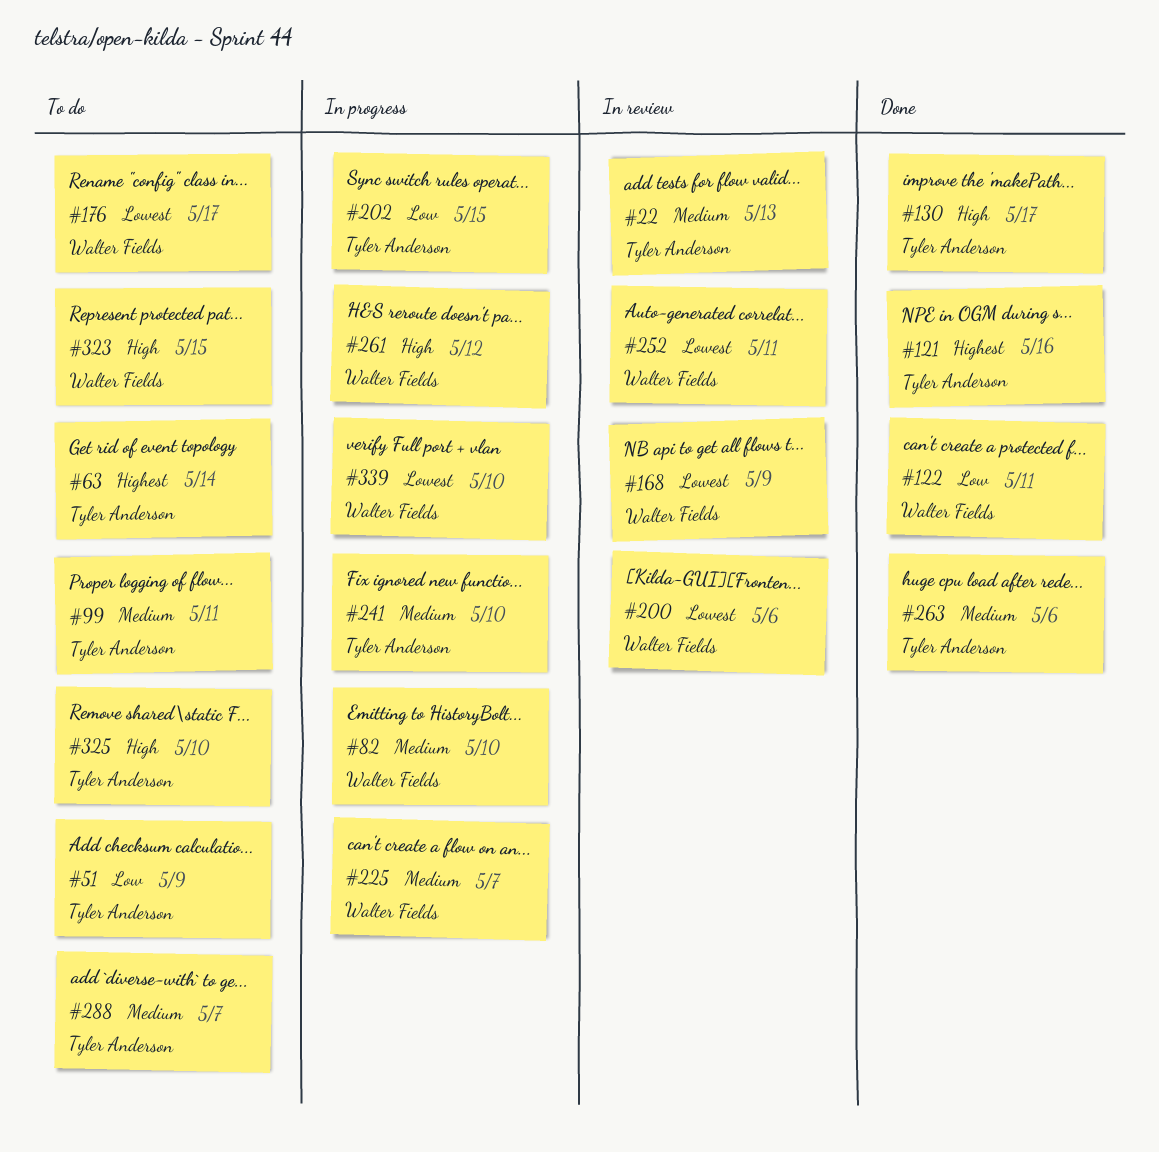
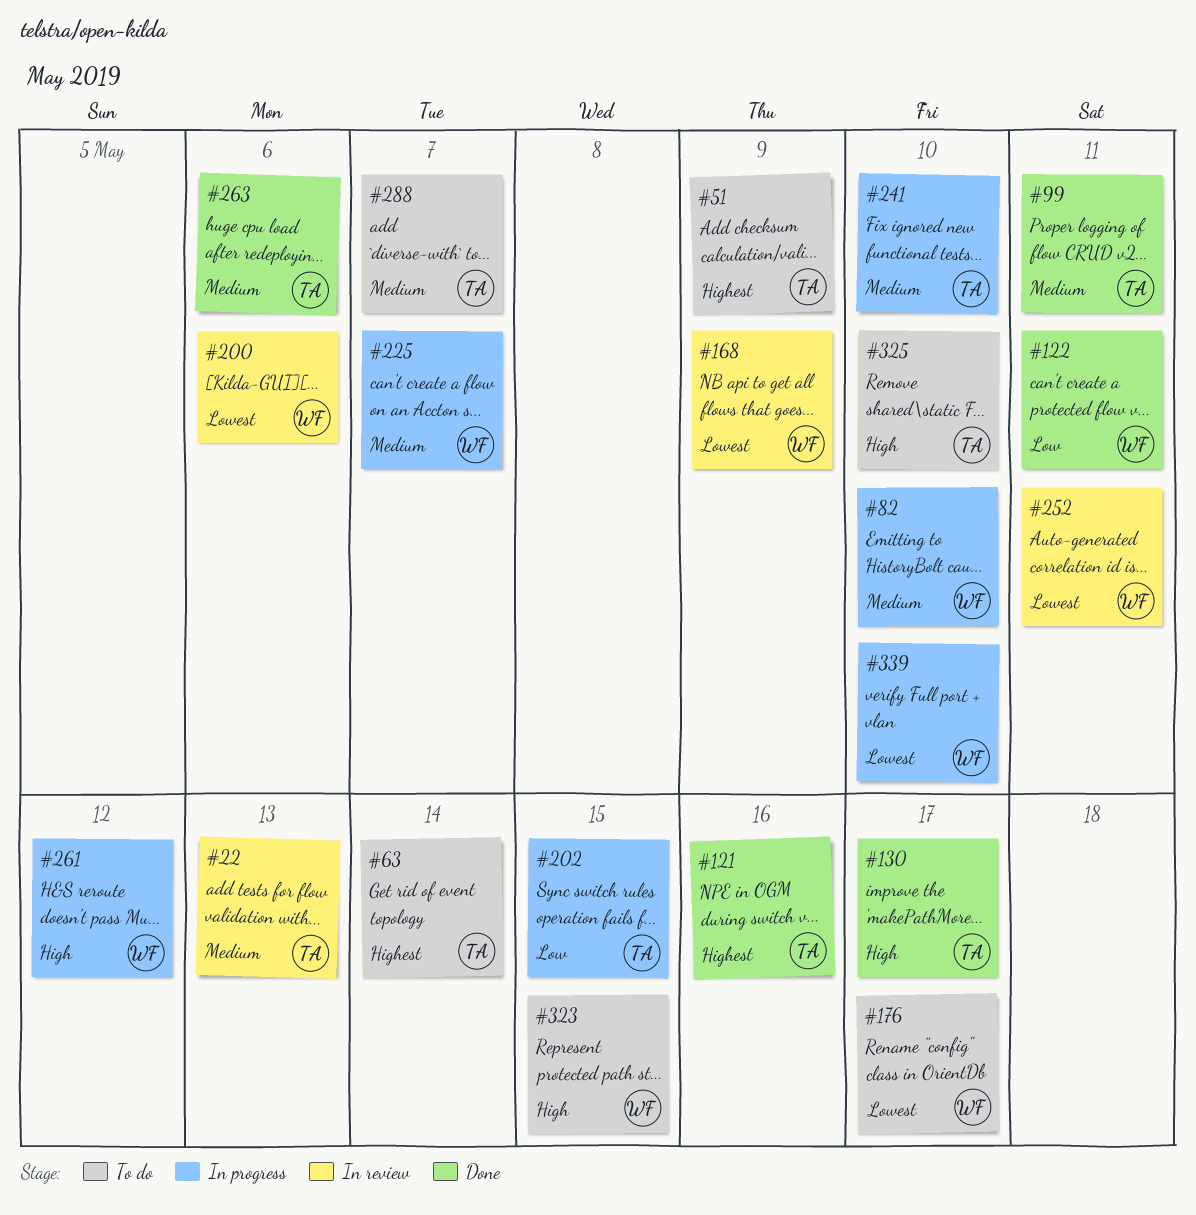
#51, priority: Low -> Highest
#99, status: To do -> Done

